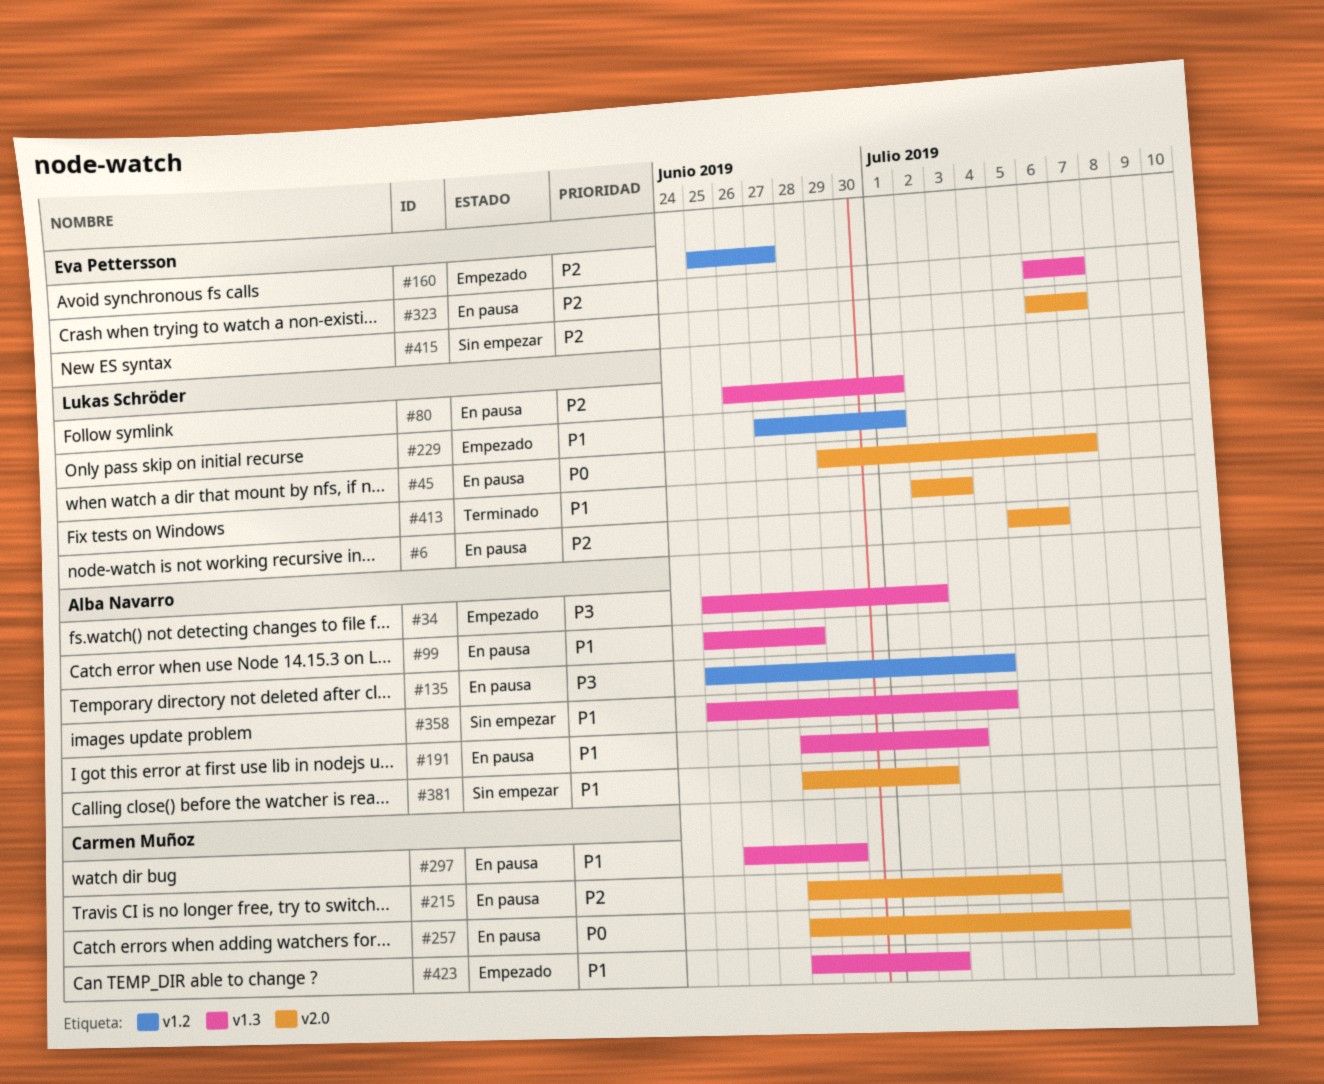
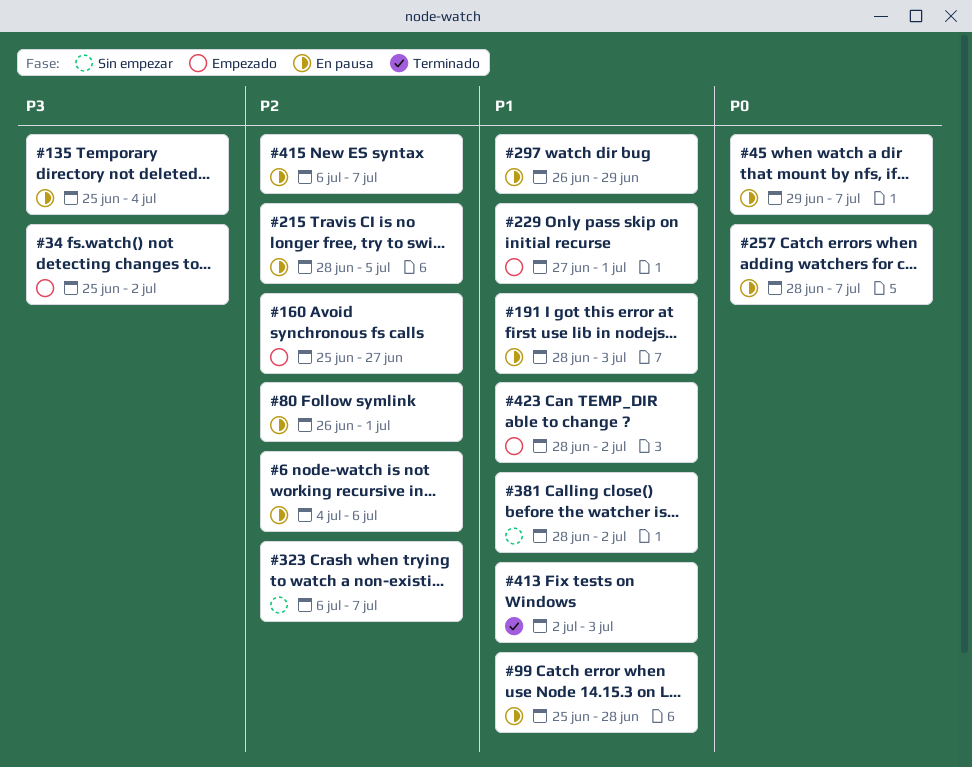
#6, start: Jul 5 -> Jul 4
#323, status: En pausa -> Sin empezar
#358: present -> none
#415, status: Sin empezar -> En pausa

